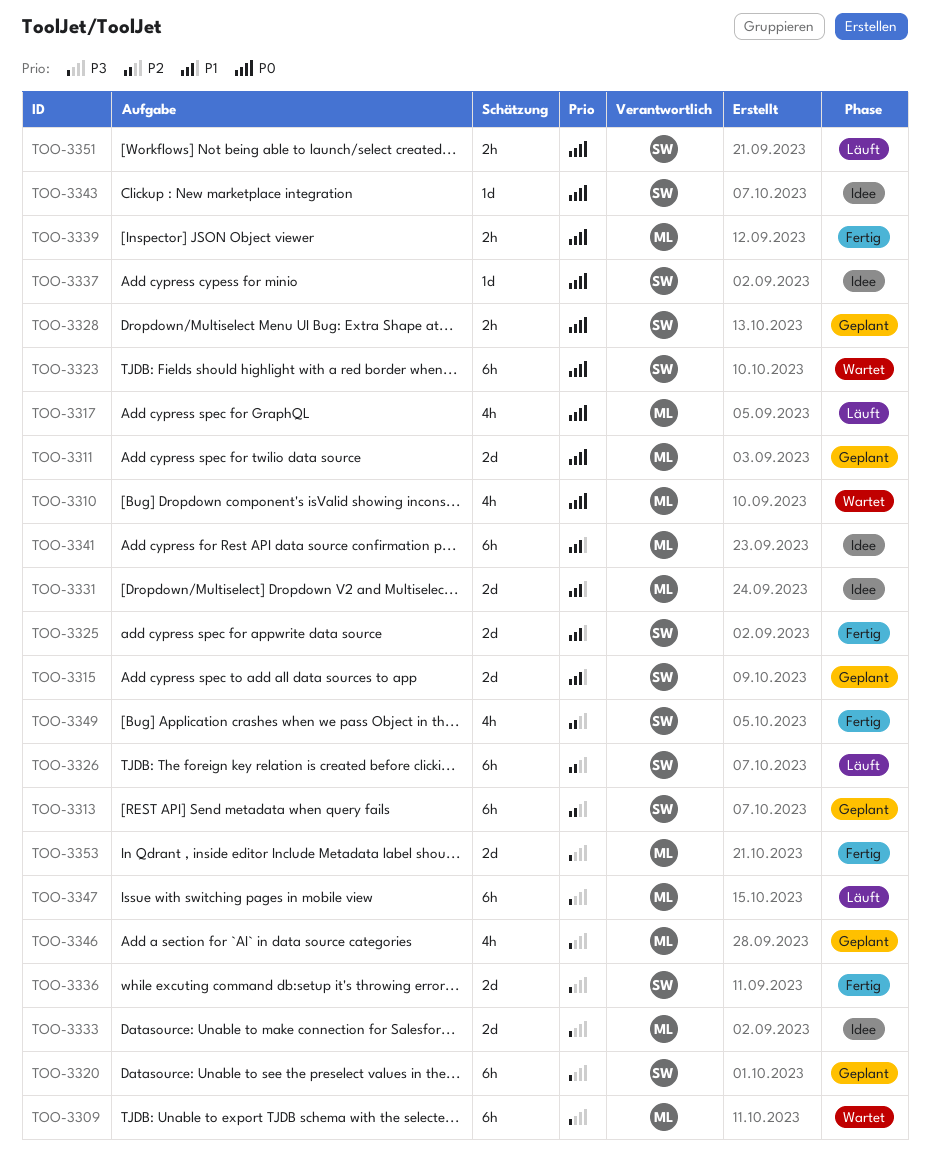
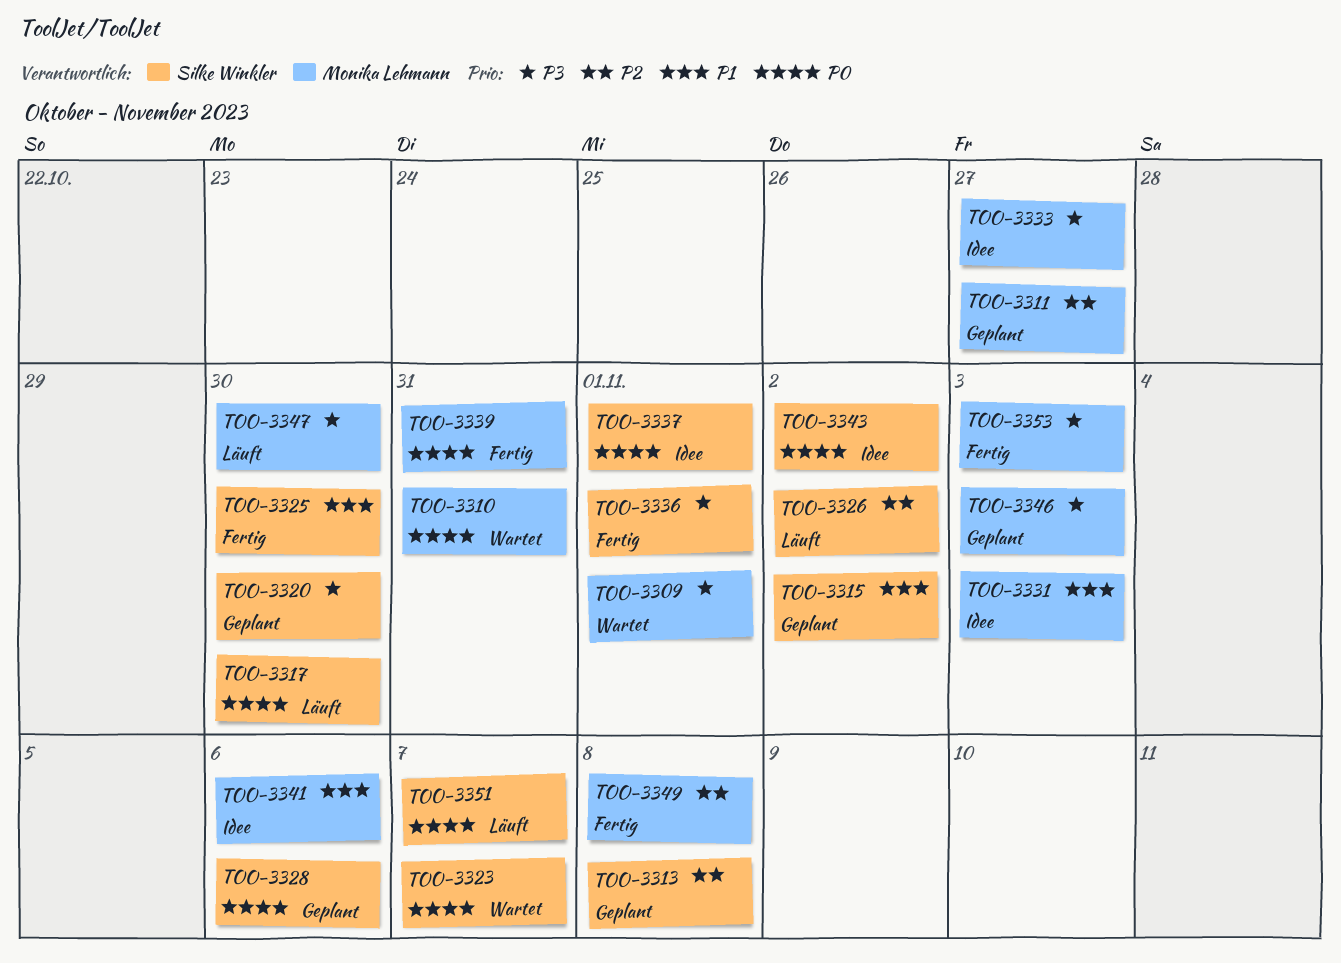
TOO-3311, priority: P0 -> P2
TOO-3317, owner: Monika Lehmann -> Silke Winkler
TOO-3349, owner: Silke Winkler -> Monika Lehmann

